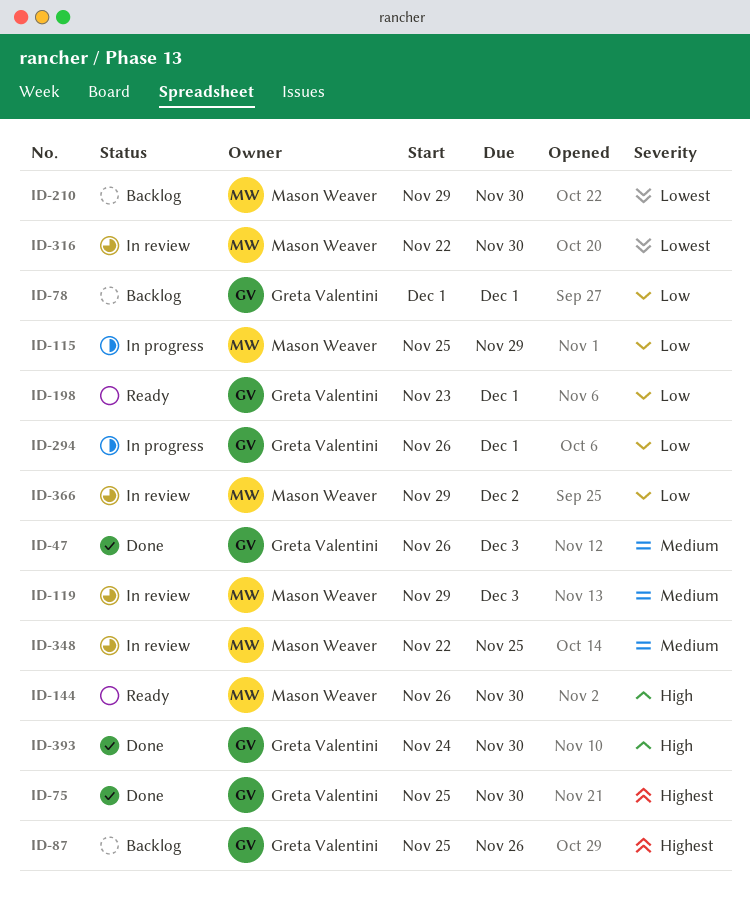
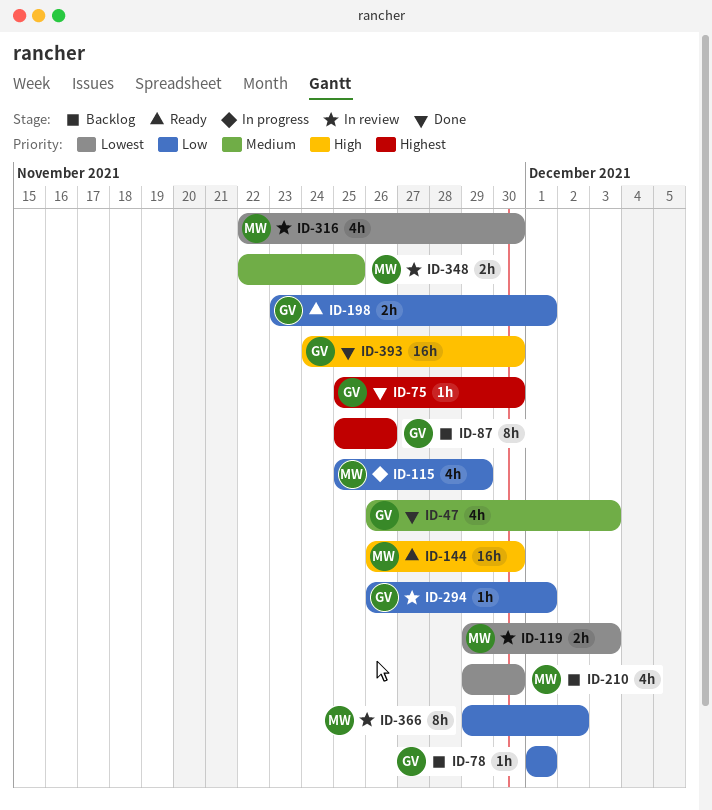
ID-119, priority: Medium -> Lowest
ID-294, status: In progress -> In review

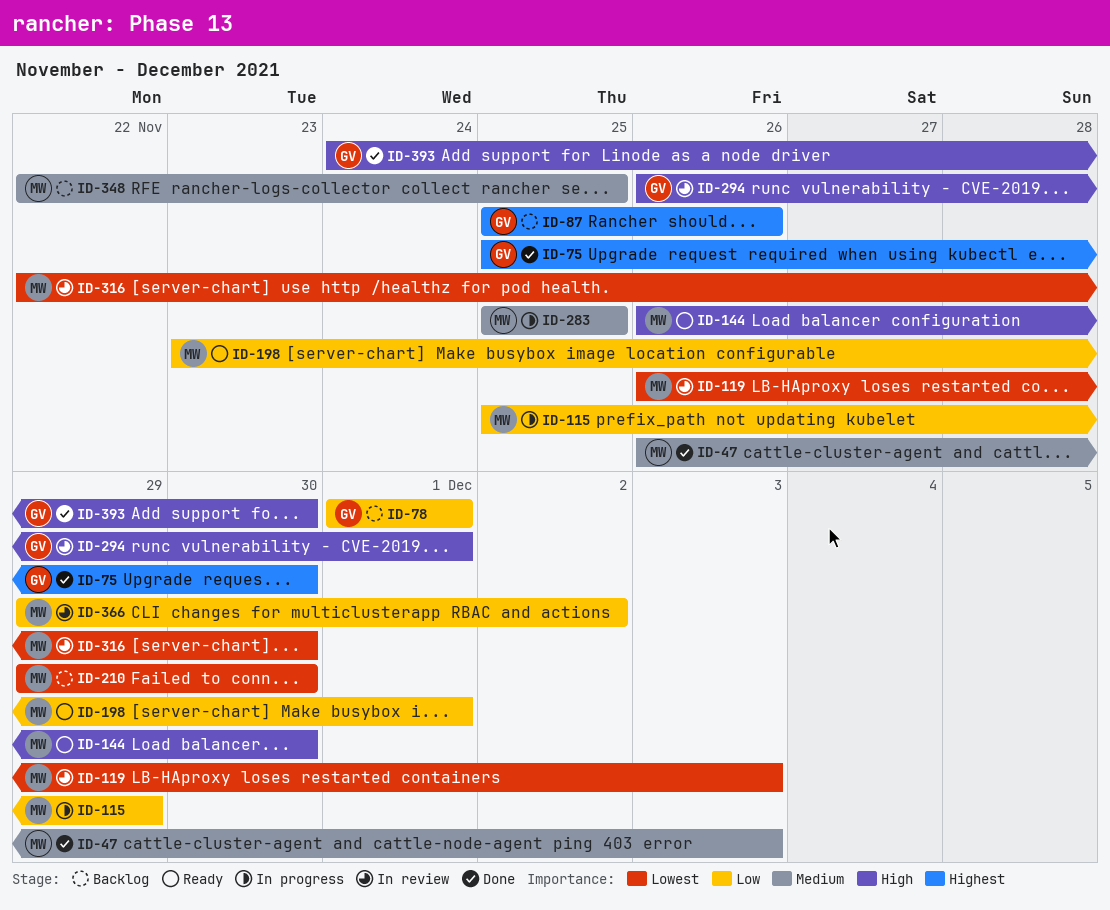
ID-47, owner: GV -> MW
ID-119, start: Nov 29 -> Nov 26
ID-198, owner: GV -> MW
ID-283: none -> present
ID-294, priority: Low -> High
ID-348, status: In review -> Backlog

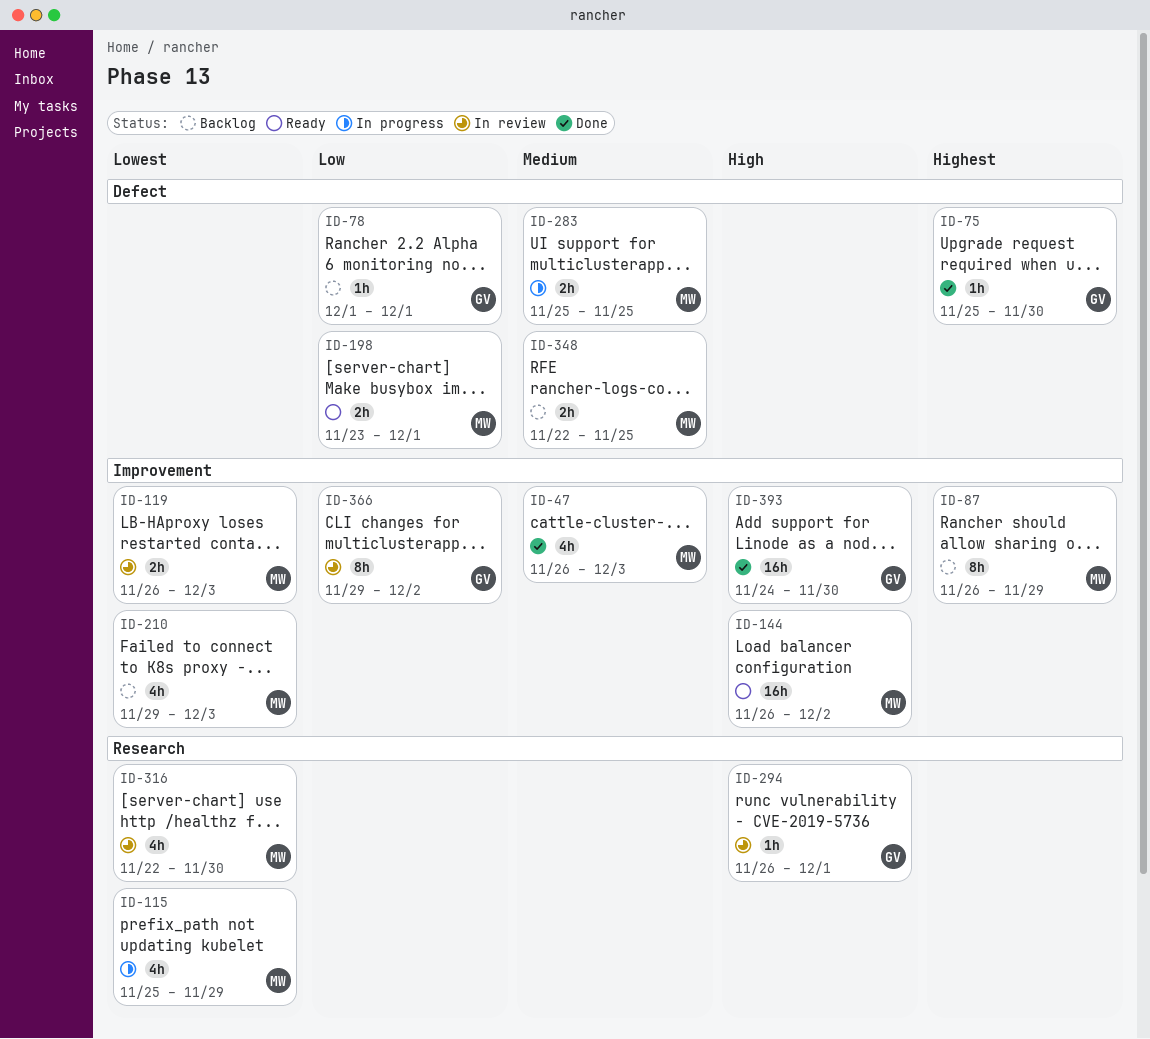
ID-87, owner: GV -> MW
ID-87, start: Nov 25 -> Nov 26
ID-87, due: Nov 26 -> Nov 29
ID-115, priority: Low -> Lowest
ID-144, due: Nov 30 -> Dec 2
ID-210, due: Nov 30 -> Dec 3
ID-366, owner: MW -> GV

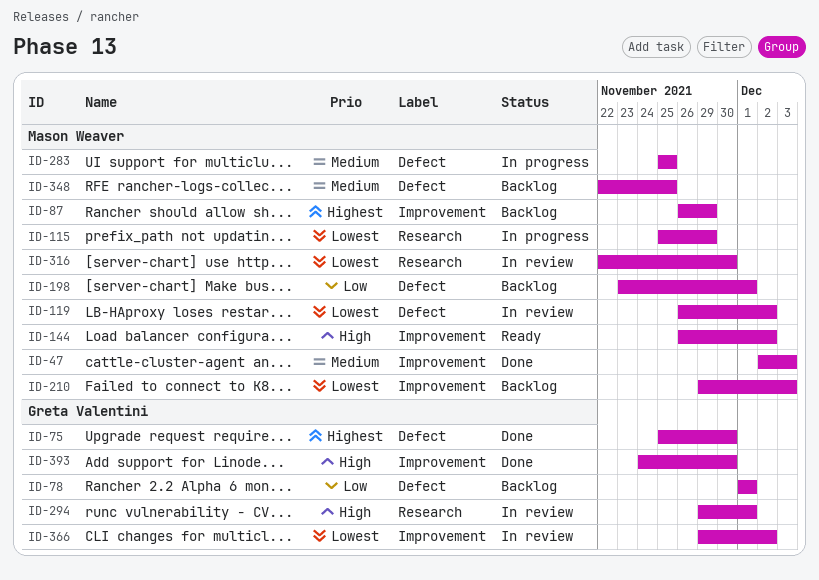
ID-47, start: Nov 26 -> Dec 2
ID-119, label: Improvement -> Defect
ID-119, due: Dec 3 -> Dec 2
ID-198, status: Ready -> Backlog
ID-294, start: Nov 26 -> Nov 29
ID-366, priority: Low -> Lowest

